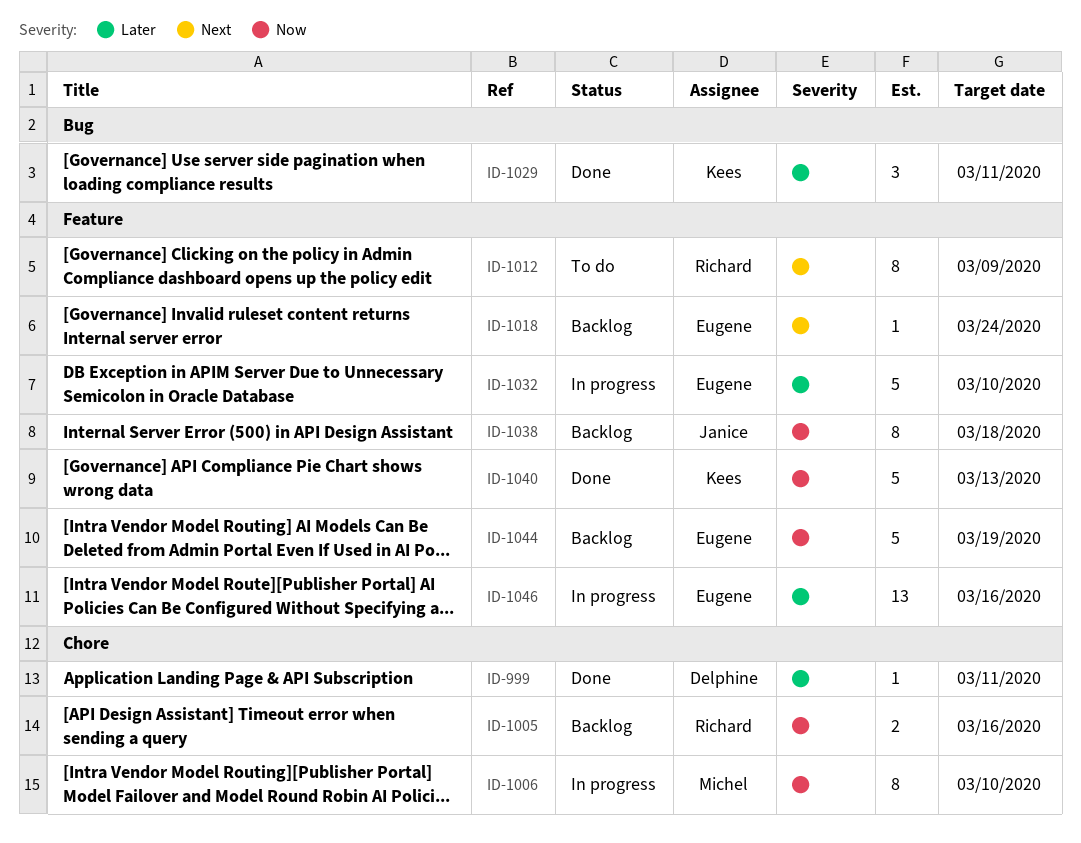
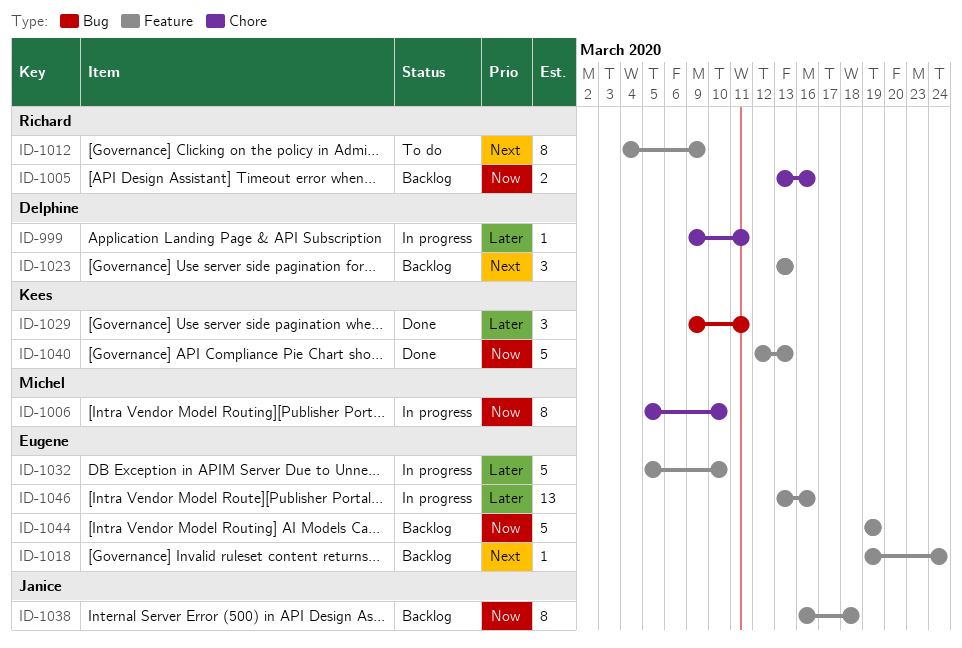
ID-999, status: Done -> In progress
ID-1023: none -> present

